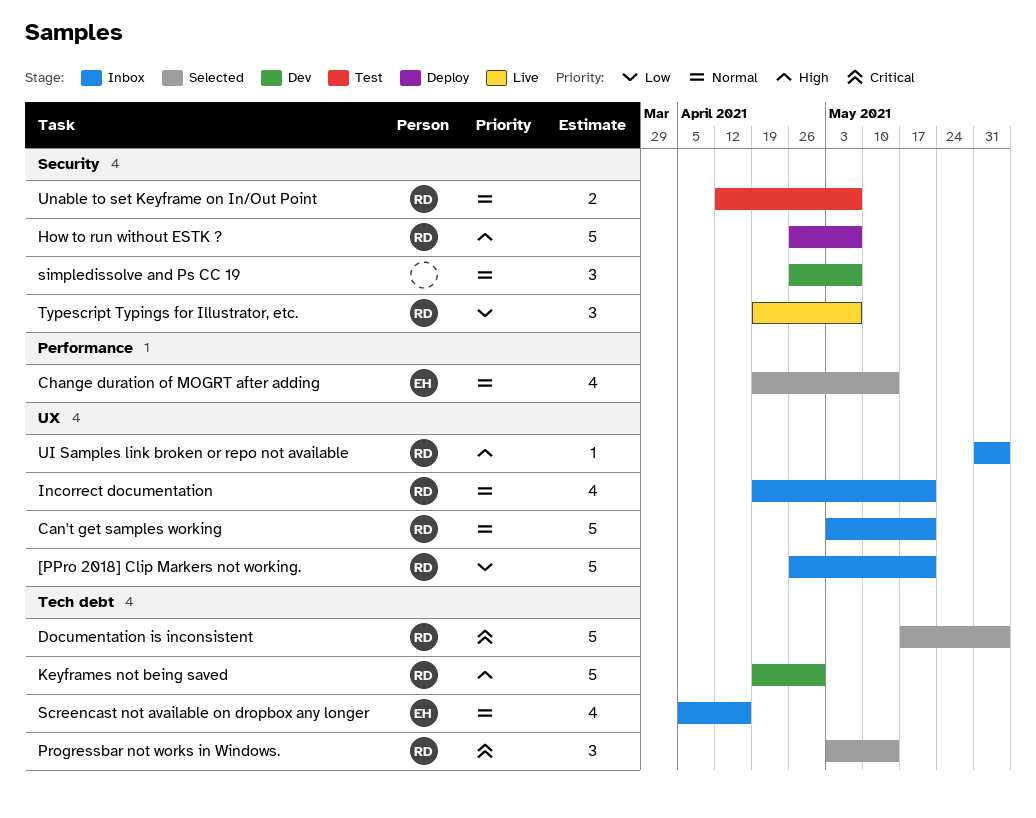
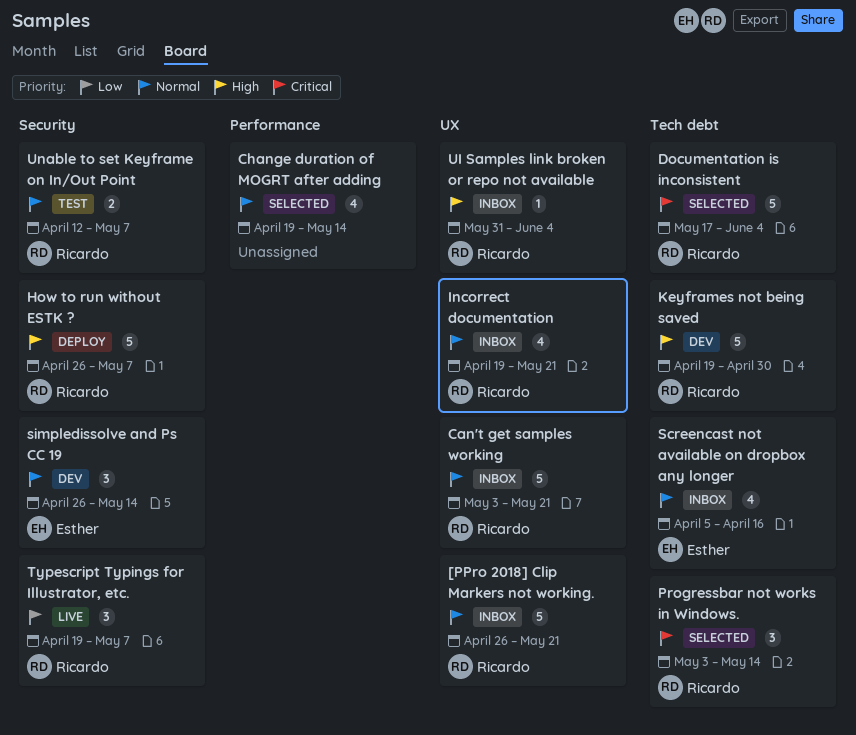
[PPro 2018] Clip Markers not working., priority: Low -> Normal
Change duration of MOGRT after adding, owner: Esther -> none
simpledissolve and Ps CC 19, owner: none -> Esther
simpledissolve and Ps CC 19, due: May 7 -> May 14

